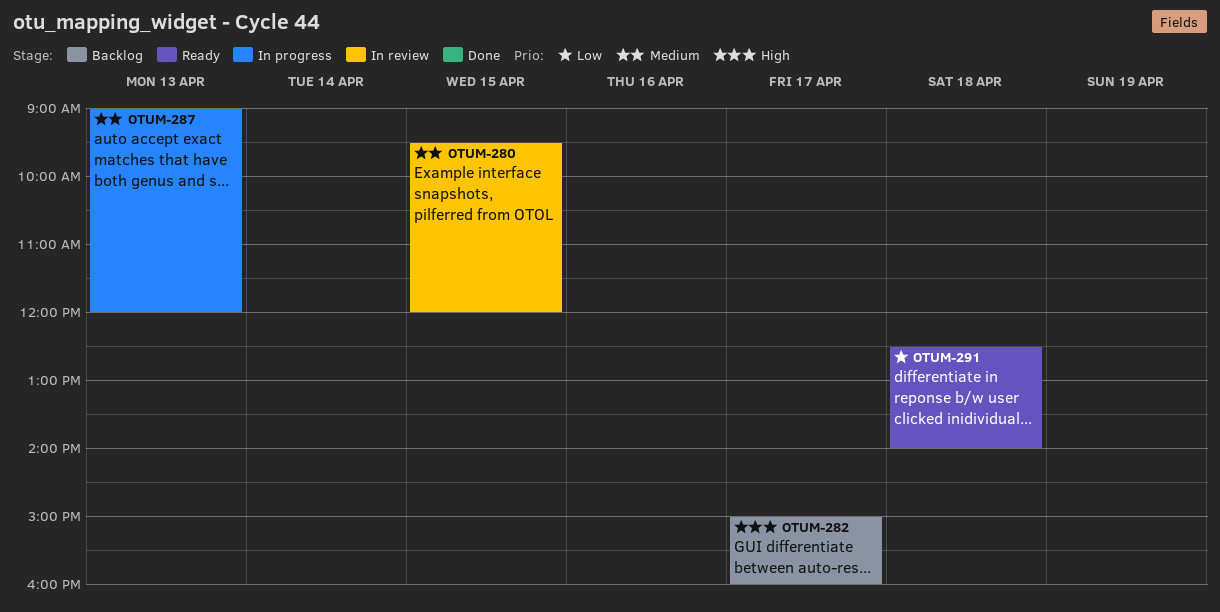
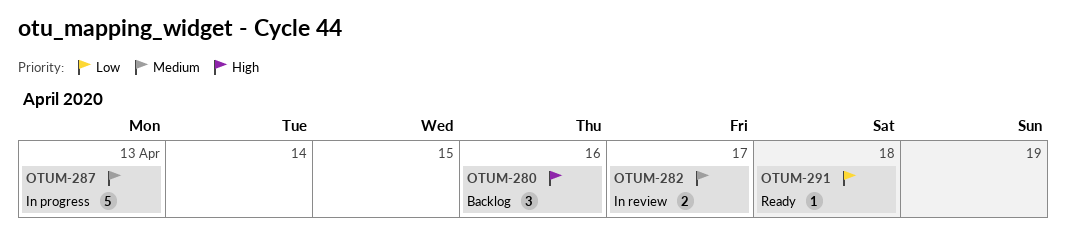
OTUM-280, status: In review -> Backlog
OTUM-280, priority: Medium -> High
OTUM-280, day: Apr 15 -> Apr 16
OTUM-282, status: Backlog -> In review
OTUM-282, priority: High -> Medium

